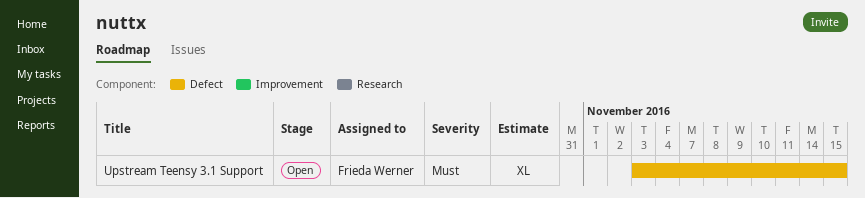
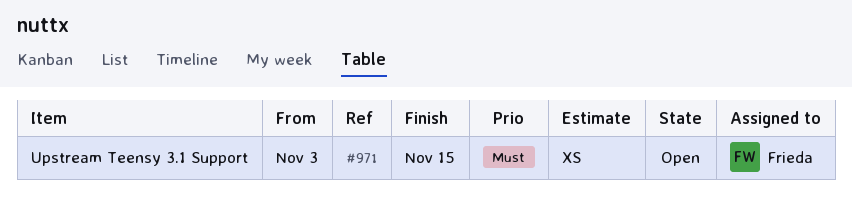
Upstream Teensy 3.1 Support, estimate: XL -> XS

